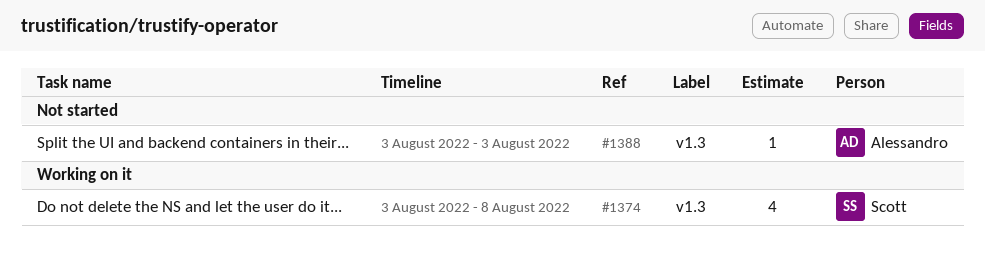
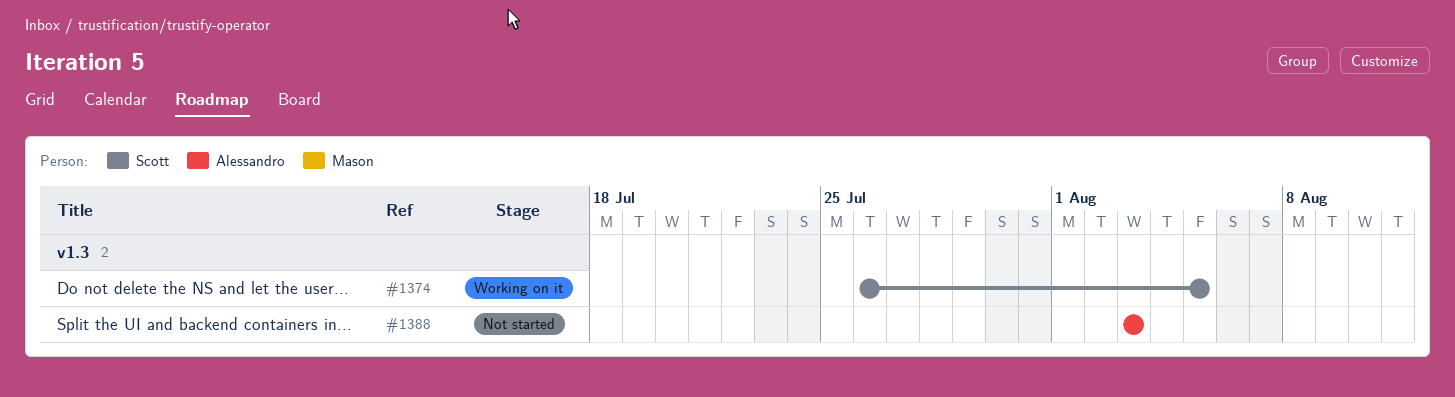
#1374, start: Aug 3 -> Jul 26
#1374, due: Aug 8 -> Aug 5

